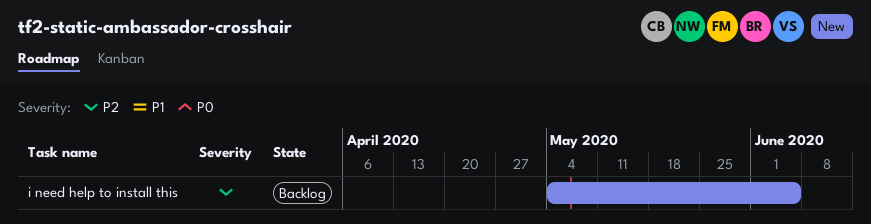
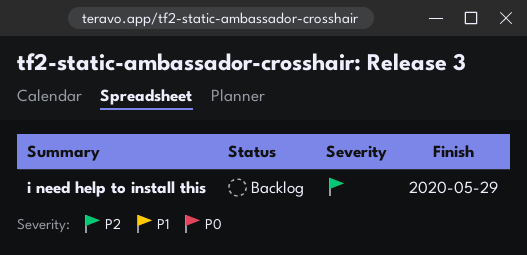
i need help to install this, due: Jun 5 -> May 29

